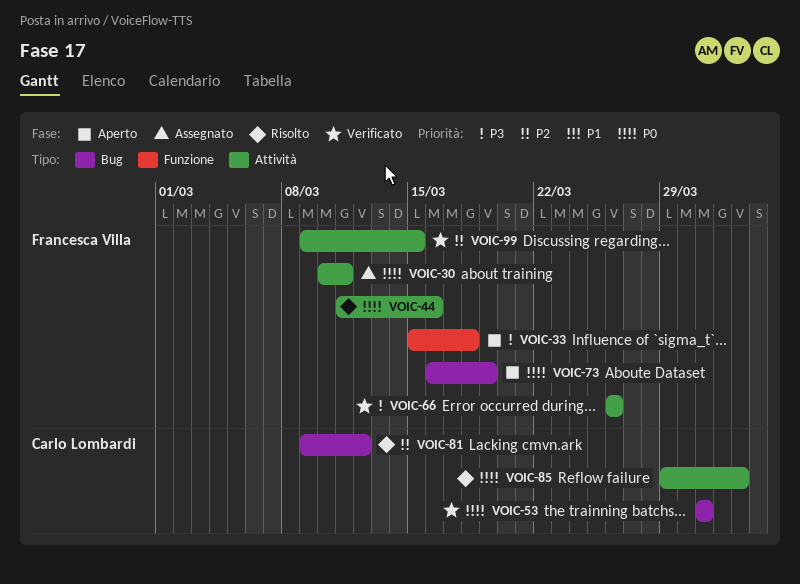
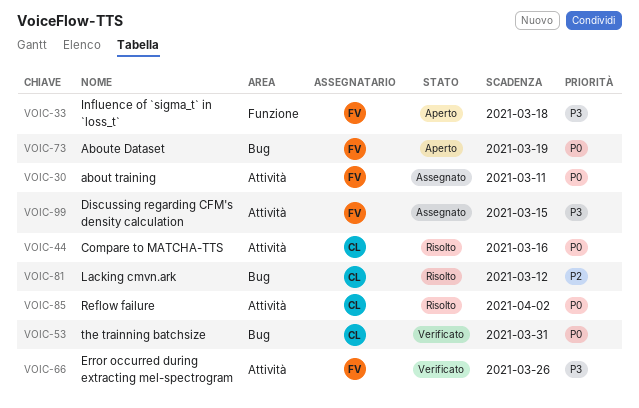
VOIC-44, owner: Francesca Villa -> Carlo Lombardi
VOIC-99, status: Verificato -> Assegnato
VOIC-99, priority: P2 -> P3

